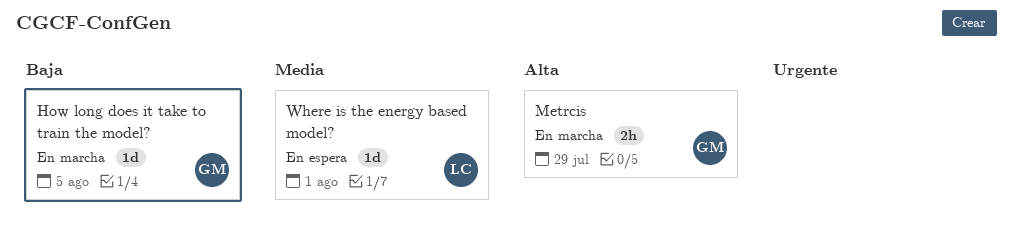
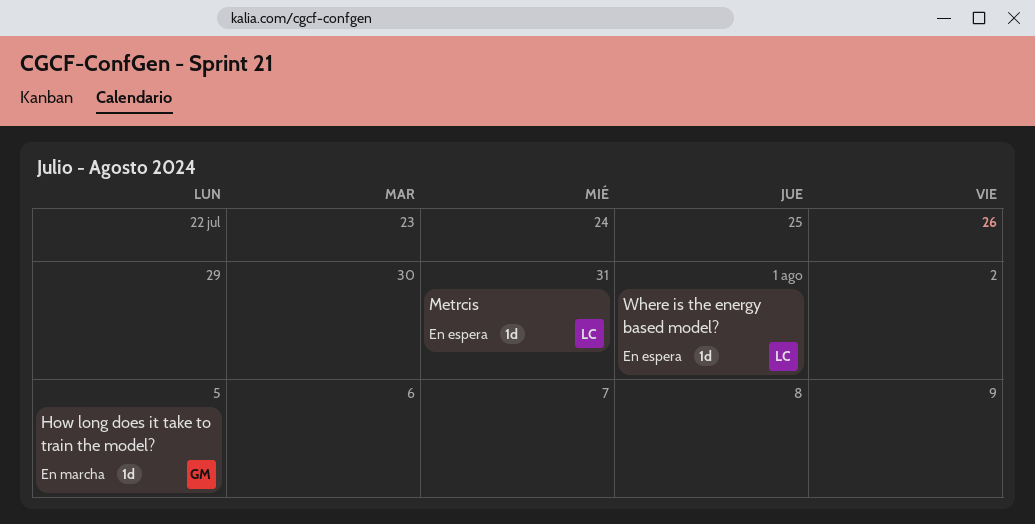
Metrcis, status: En marcha -> En espera
Metrcis, owner: GM -> LC
Metrcis, estimate: 2h -> 1d
Metrcis, due: Jul 29 -> Jul 31

